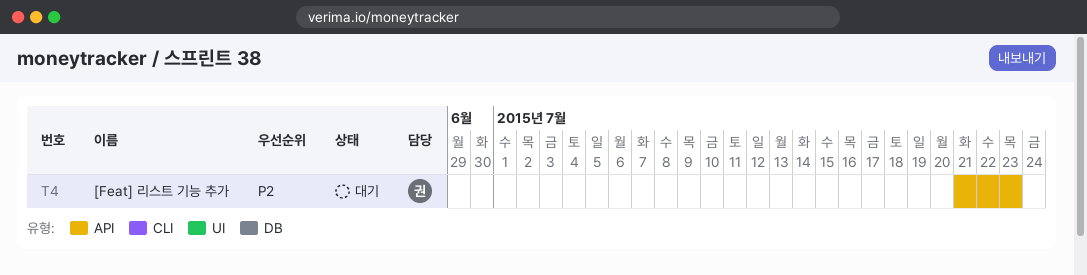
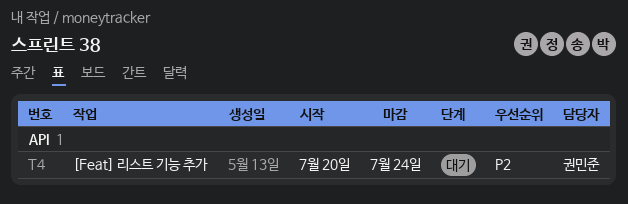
T4, start: Jul 21 -> Jul 20
T4, due: Jul 23 -> Jul 24

